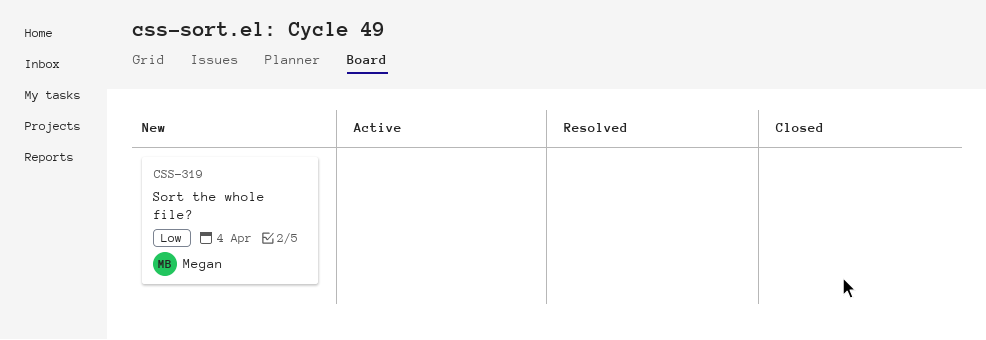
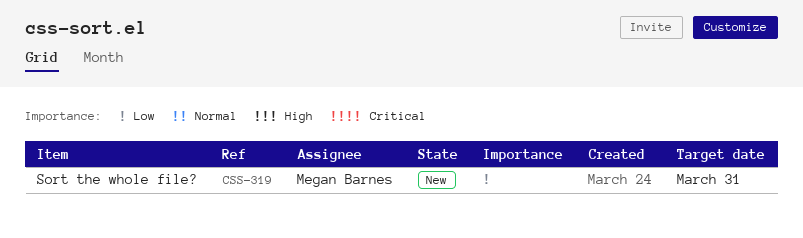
CSS-319, due: Apr 4 -> Mar 31

